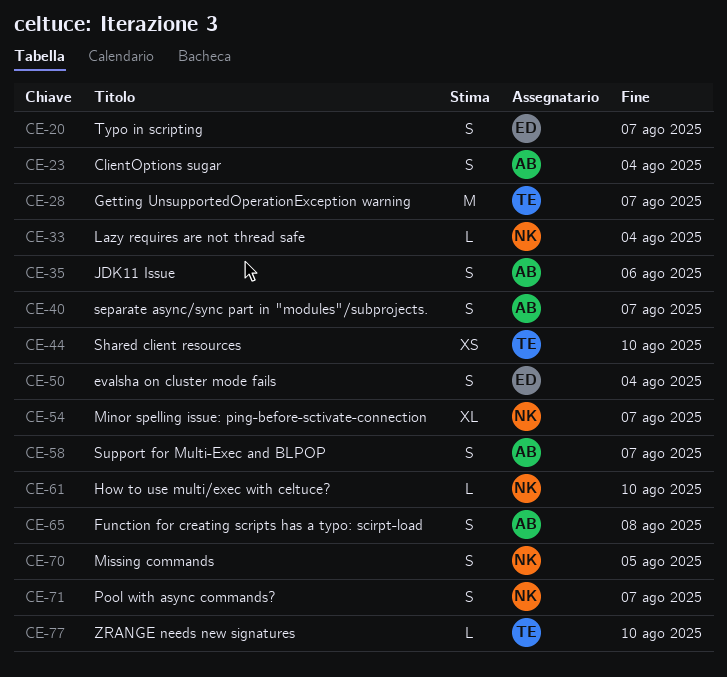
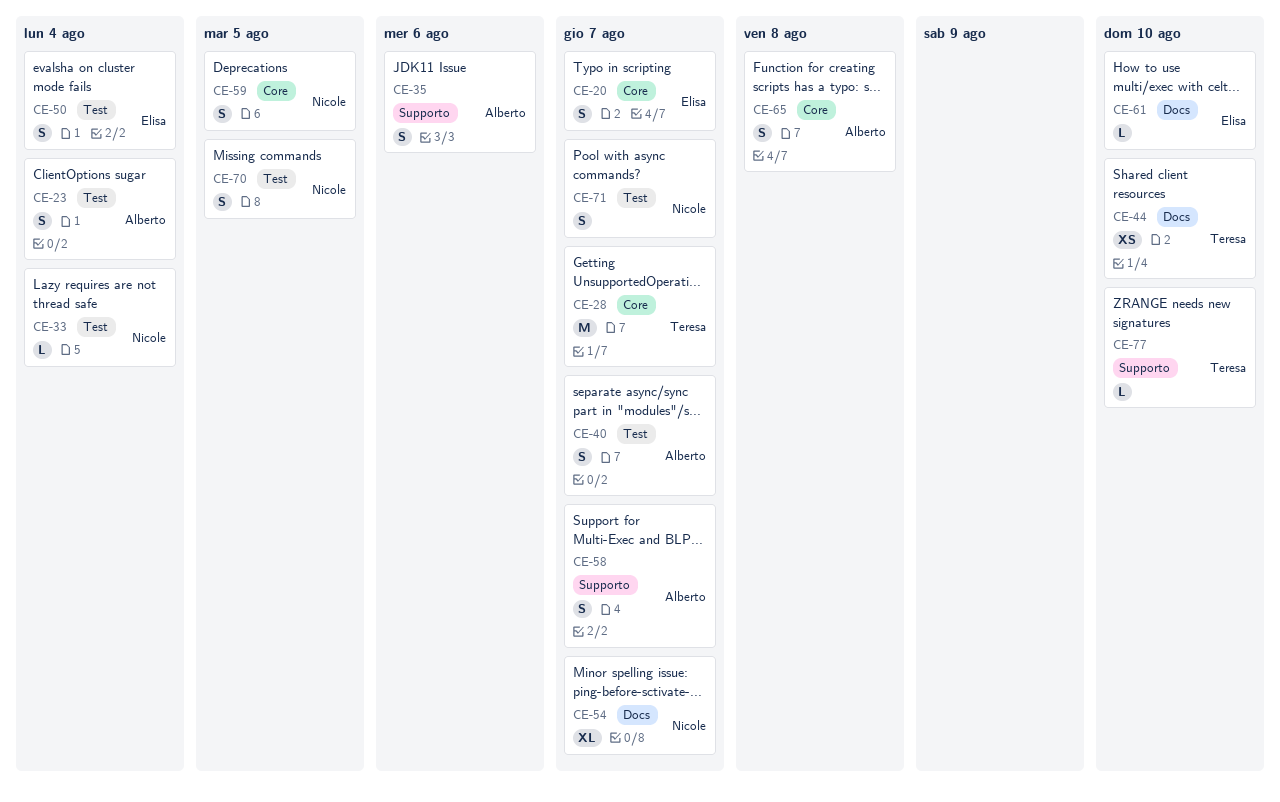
CE-59: none -> present
CE-61, owner: Nicole -> Elisa

